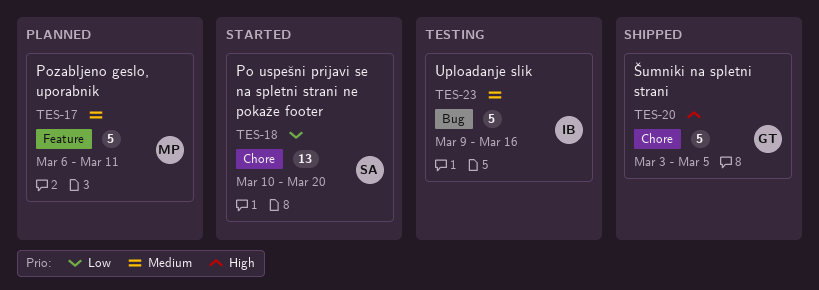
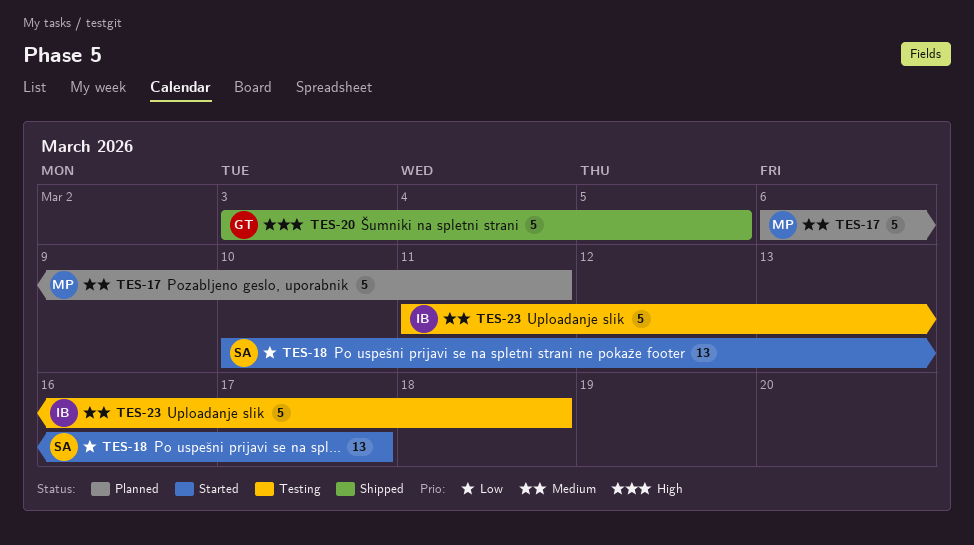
TES-18, due: Mar 20 -> Mar 17
TES-23, start: Mar 9 -> Mar 11
TES-23, due: Mar 16 -> Mar 18

